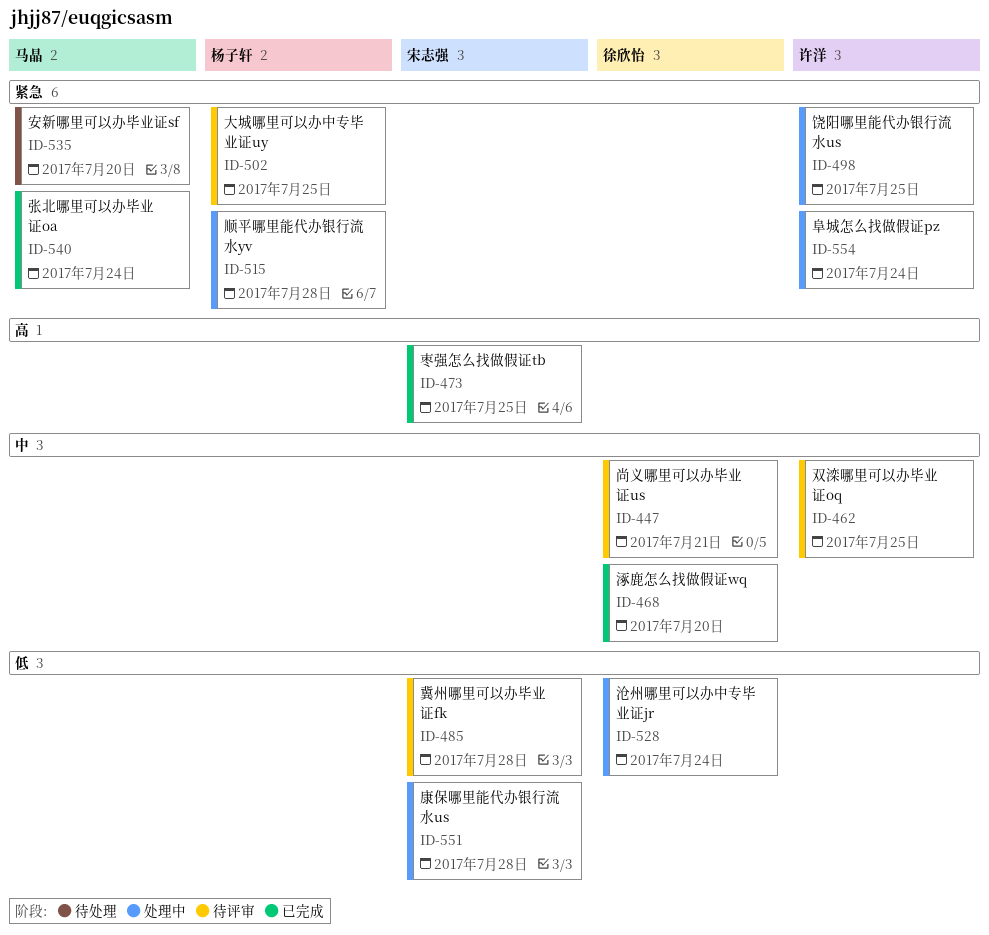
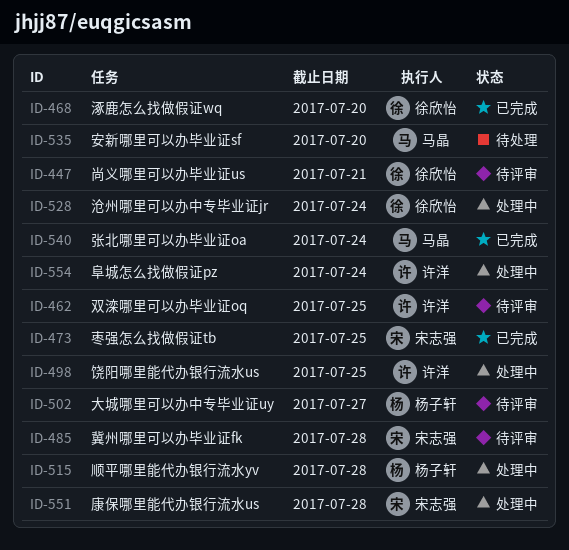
ID-502, due: Jul 25 -> Jul 27

